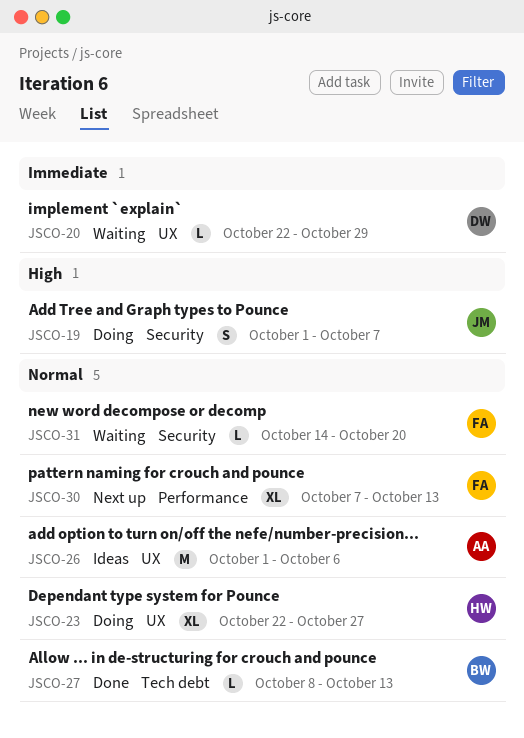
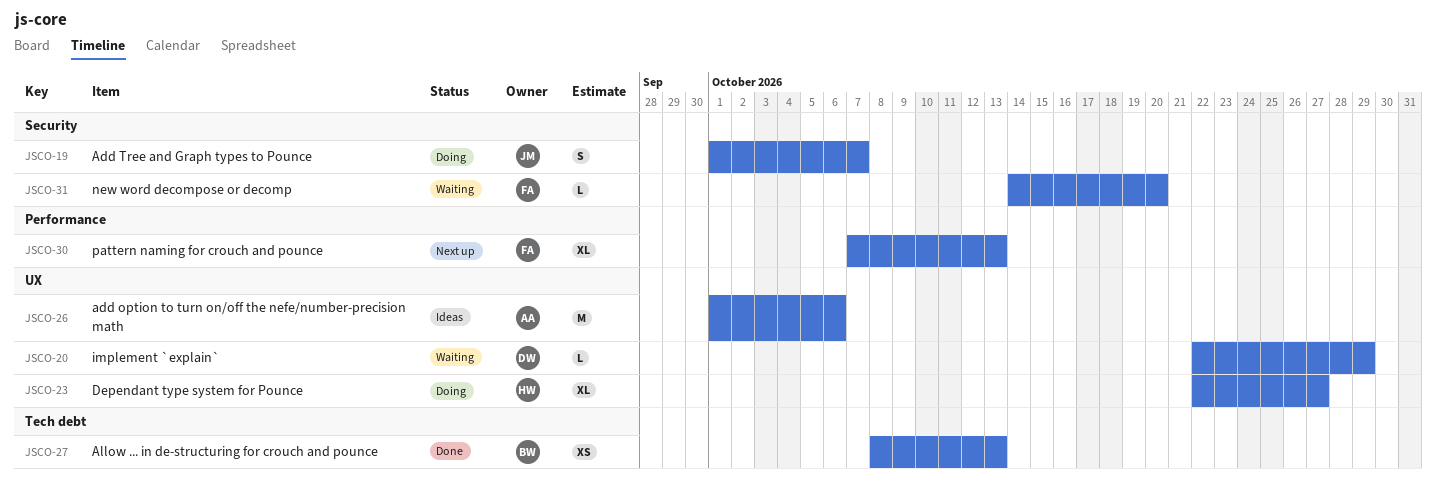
JSCO-27, estimate: L -> XS

